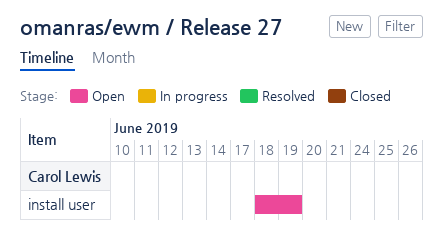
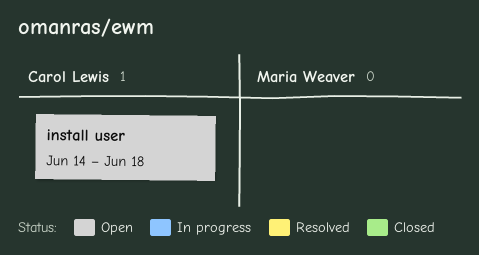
install user, start: Jun 18 -> Jun 14
install user, due: Jun 19 -> Jun 18

